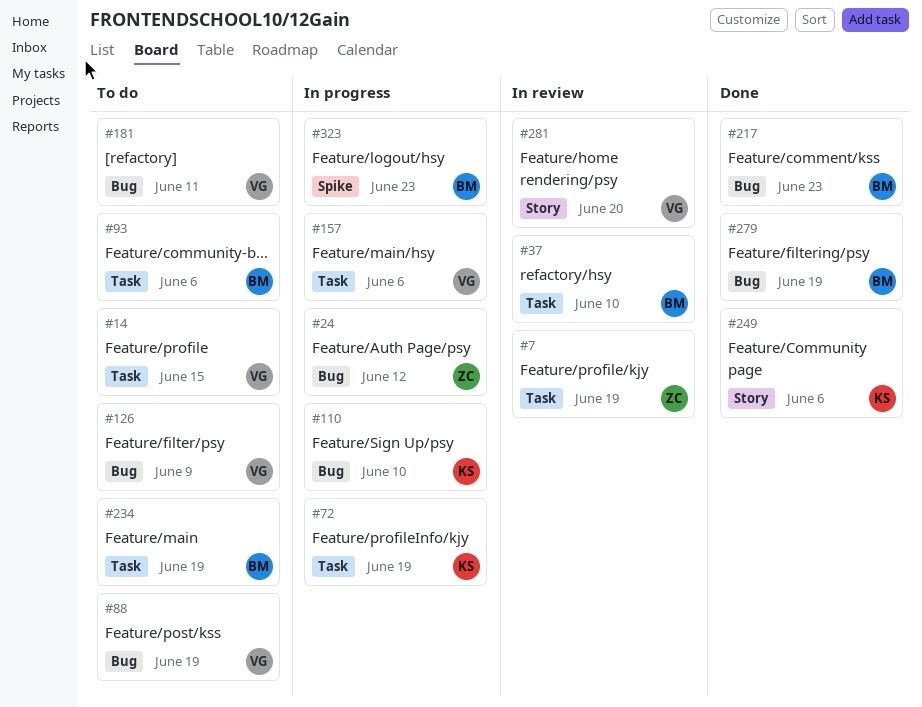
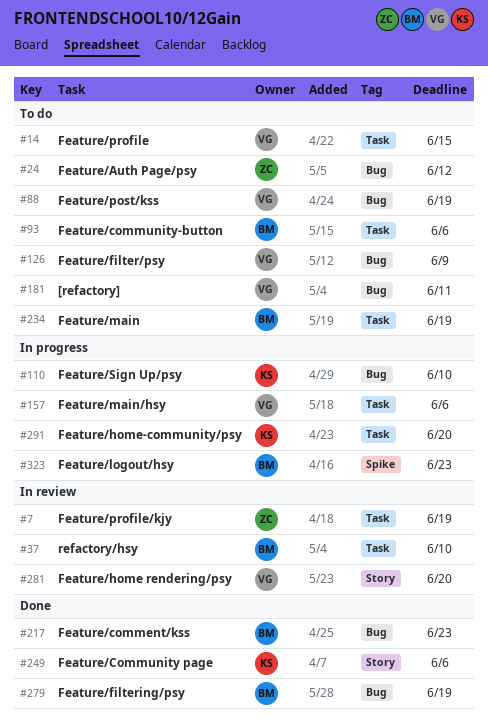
#24, status: In progress -> To do
#72: present -> none
#291: none -> present

